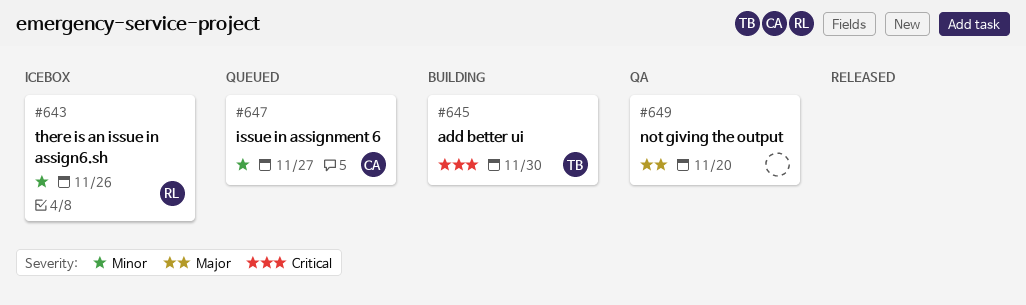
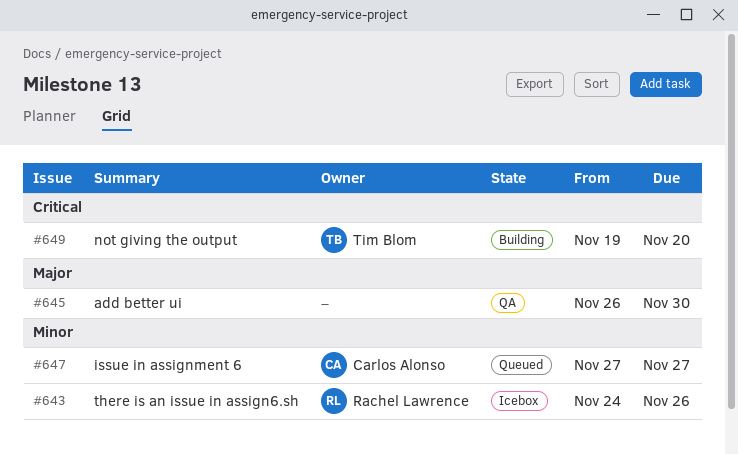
#645, status: Building -> QA
#645, owner: Tim Blom -> none
#645, priority: Critical -> Major
#649, status: QA -> Building
#649, owner: none -> Tim Blom
#649, priority: Major -> Critical

